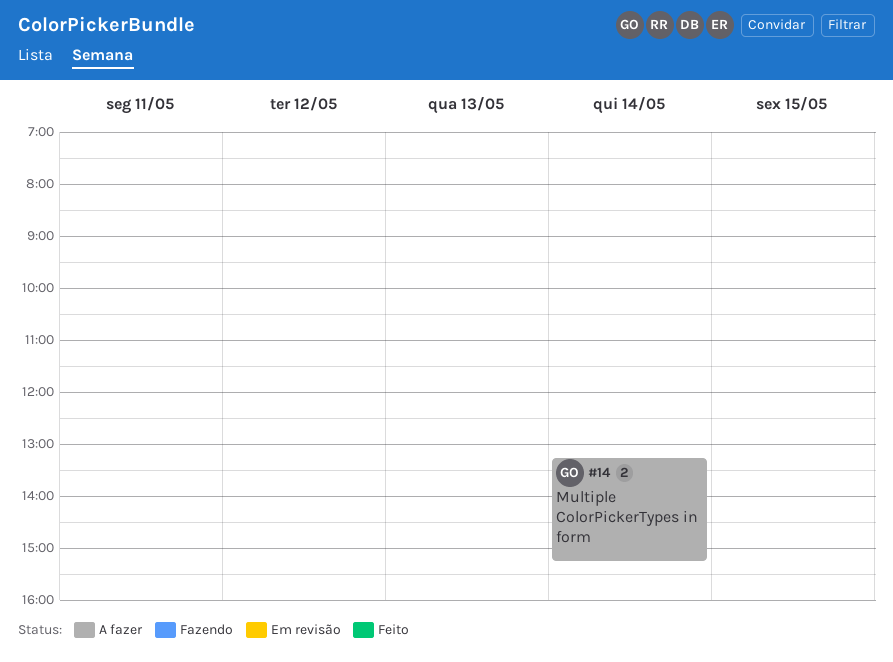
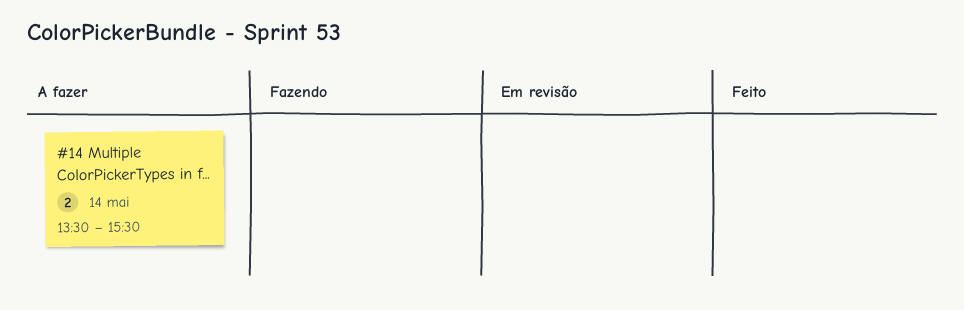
#14, begins: 13:15 -> 13:30
#14, ends: 15:15 -> 15:30

